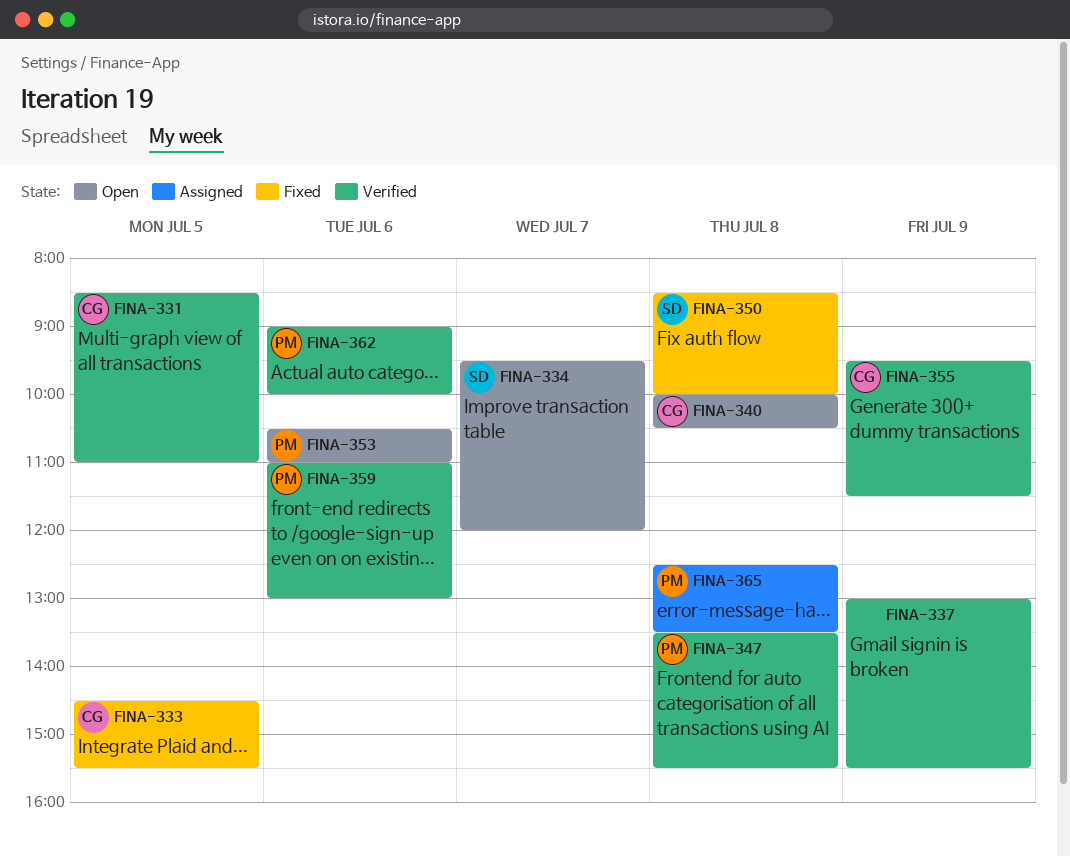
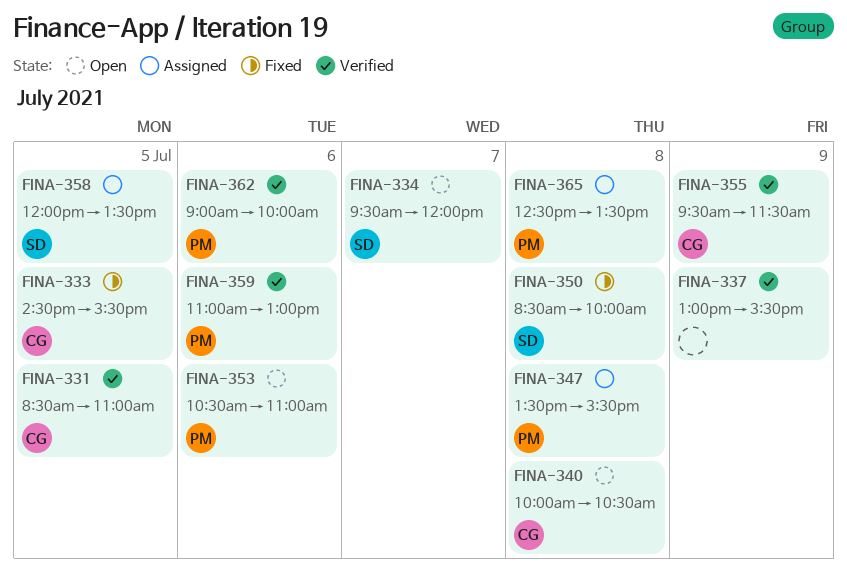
FINA-347, status: Verified -> Assigned
FINA-358: none -> present

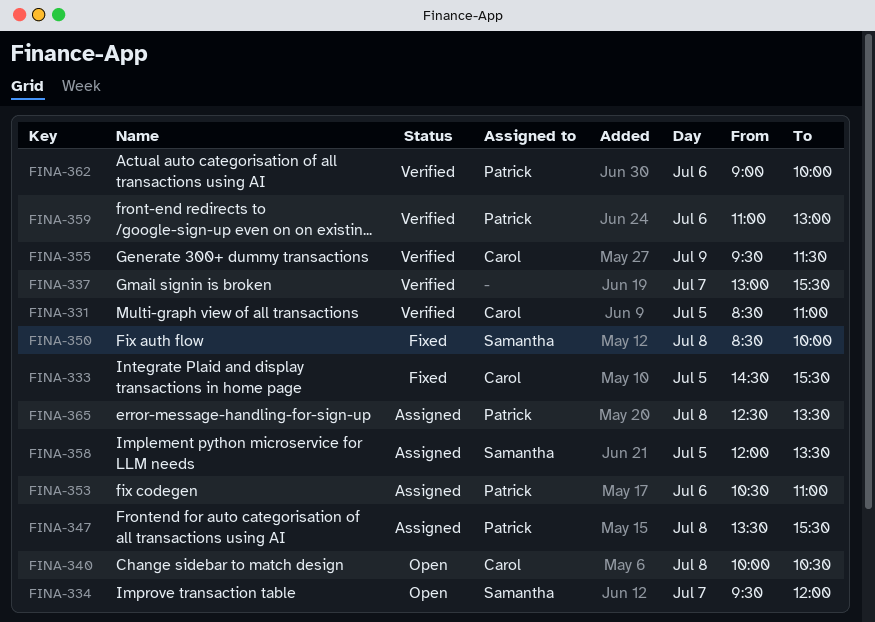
FINA-337, day: Jul 9 -> Jul 7
FINA-353, status: Open -> Assigned

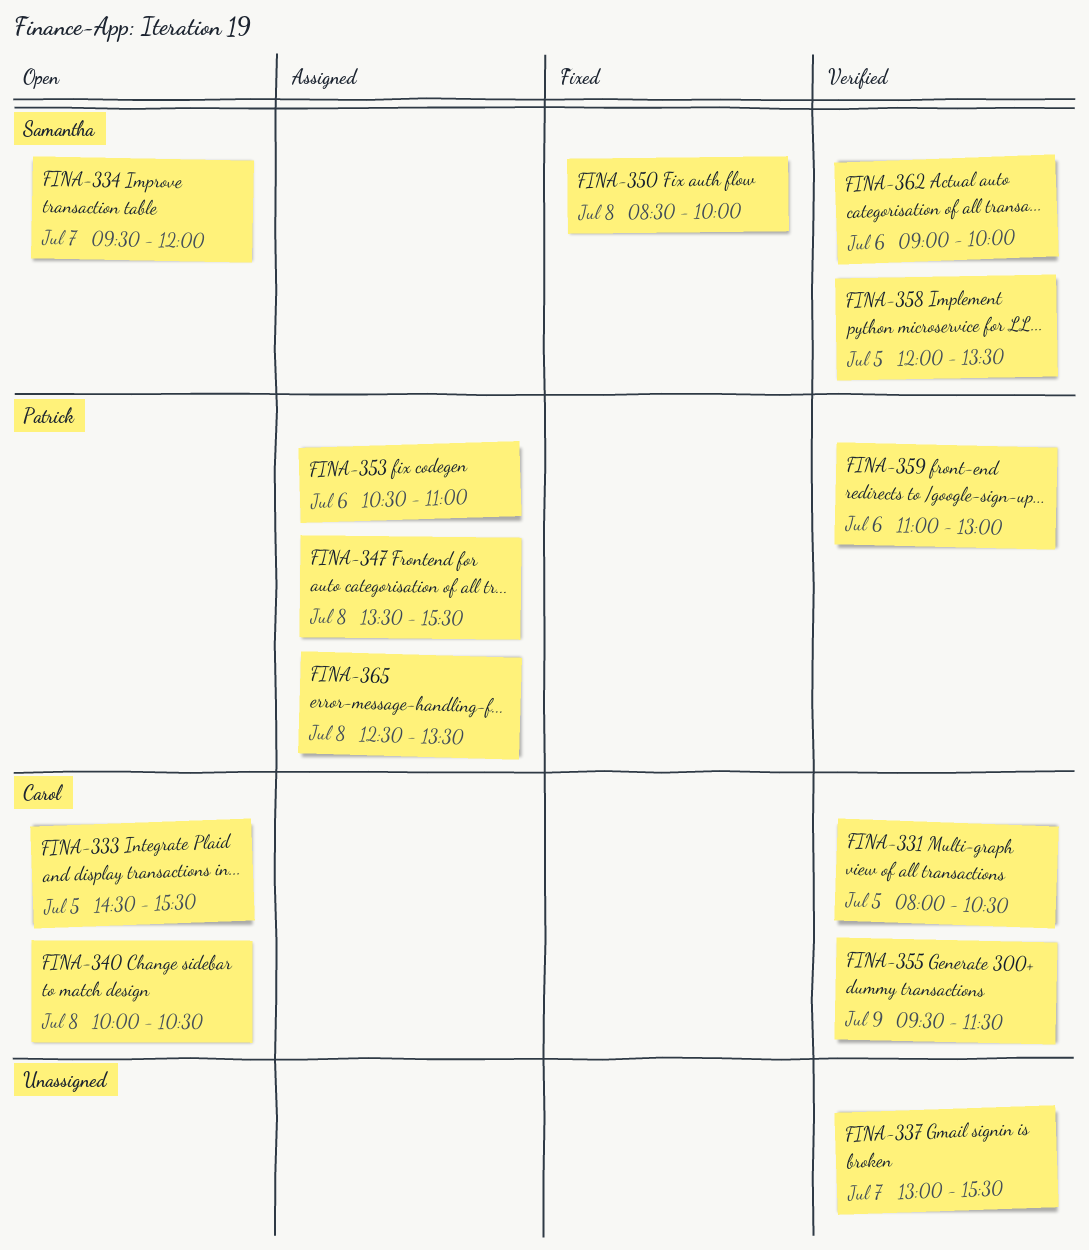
FINA-331, begins: 08:30 -> 08:00
FINA-331, ends: 11:00 -> 10:30
FINA-333, status: Fixed -> Open
FINA-358, status: Assigned -> Verified
FINA-362, owner: Patrick -> Samantha

